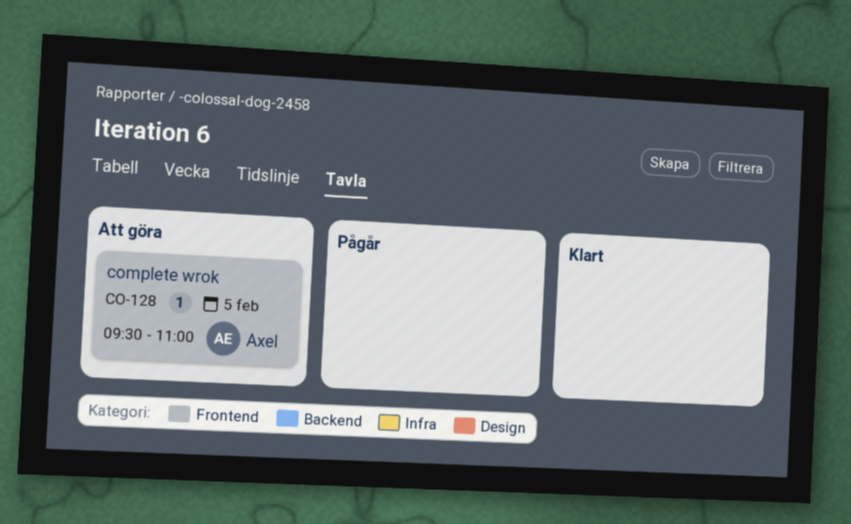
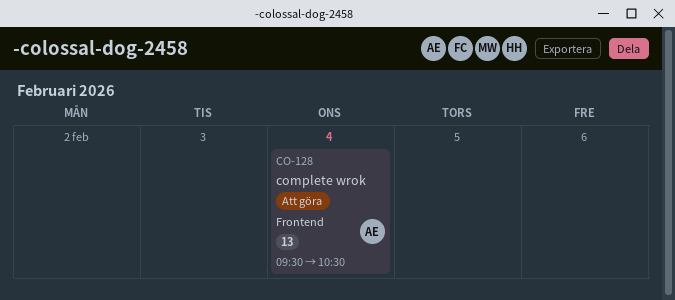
CO-128, estimate: 1 -> 13
CO-128, day: Feb 5 -> Feb 4
CO-128, ends: 11:00 -> 10:30

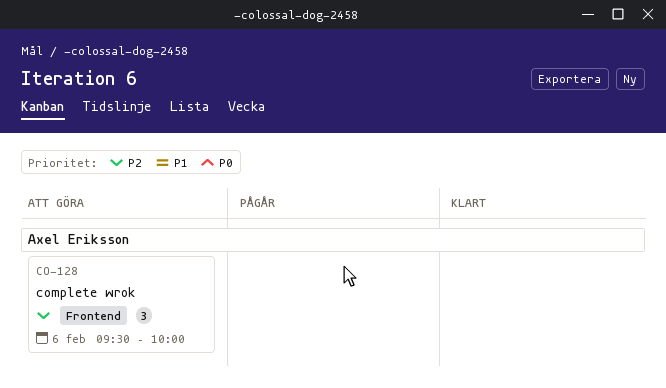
CO-128, estimate: 13 -> 3
CO-128, day: Feb 4 -> Feb 6
CO-128, ends: 10:30 -> 10:00

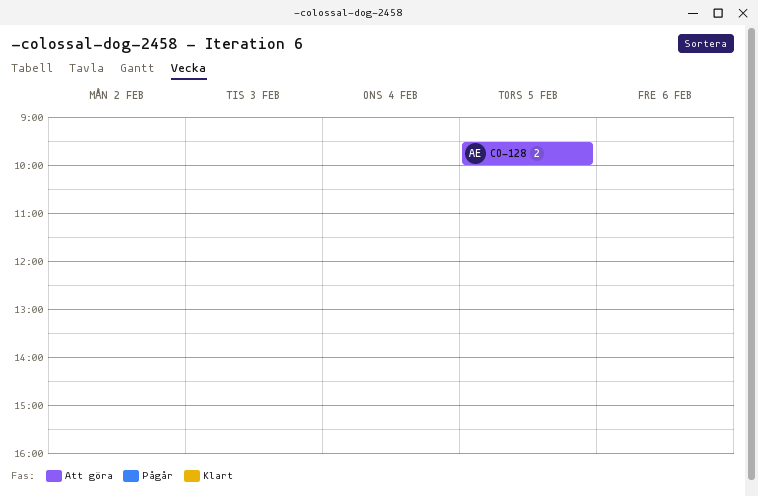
CO-128, estimate: 3 -> 2
CO-128, day: Feb 6 -> Feb 5

